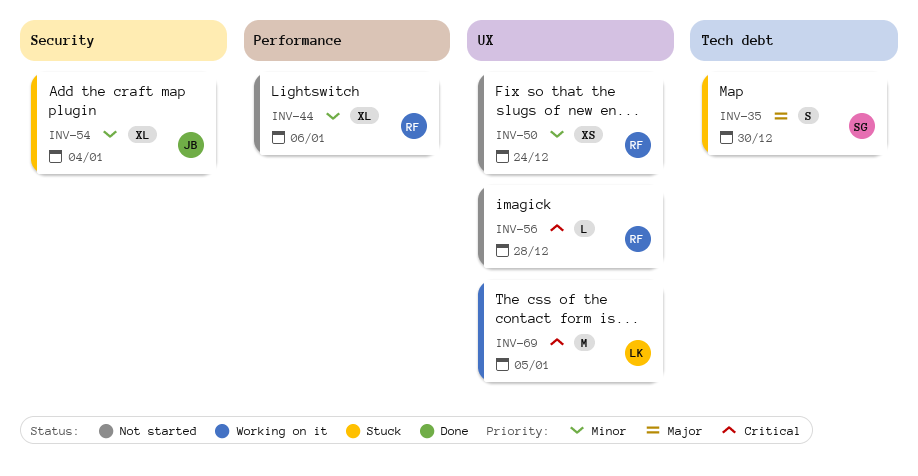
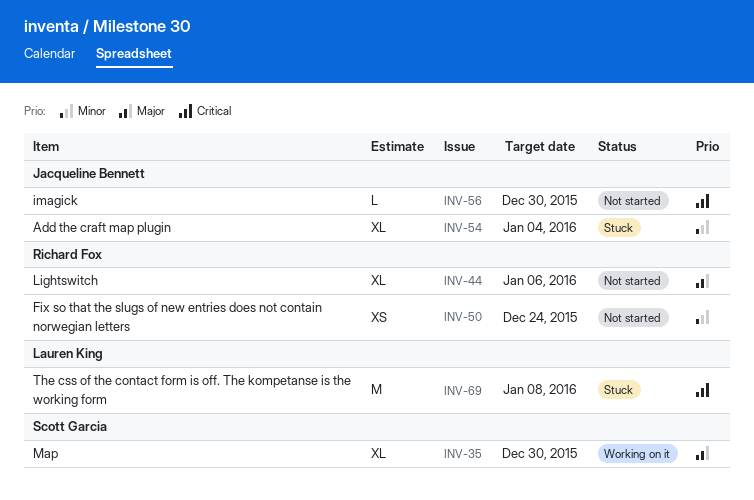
INV-35, status: Stuck -> Working on it
INV-35, estimate: S -> XL
INV-44, priority: Minor -> Major
INV-56, owner: Richard Fox -> Jacqueline Bennett
INV-56, due: Dec 28 -> Dec 30
INV-69, status: Working on it -> Stuck
INV-69, due: Jan 5 -> Jan 8

